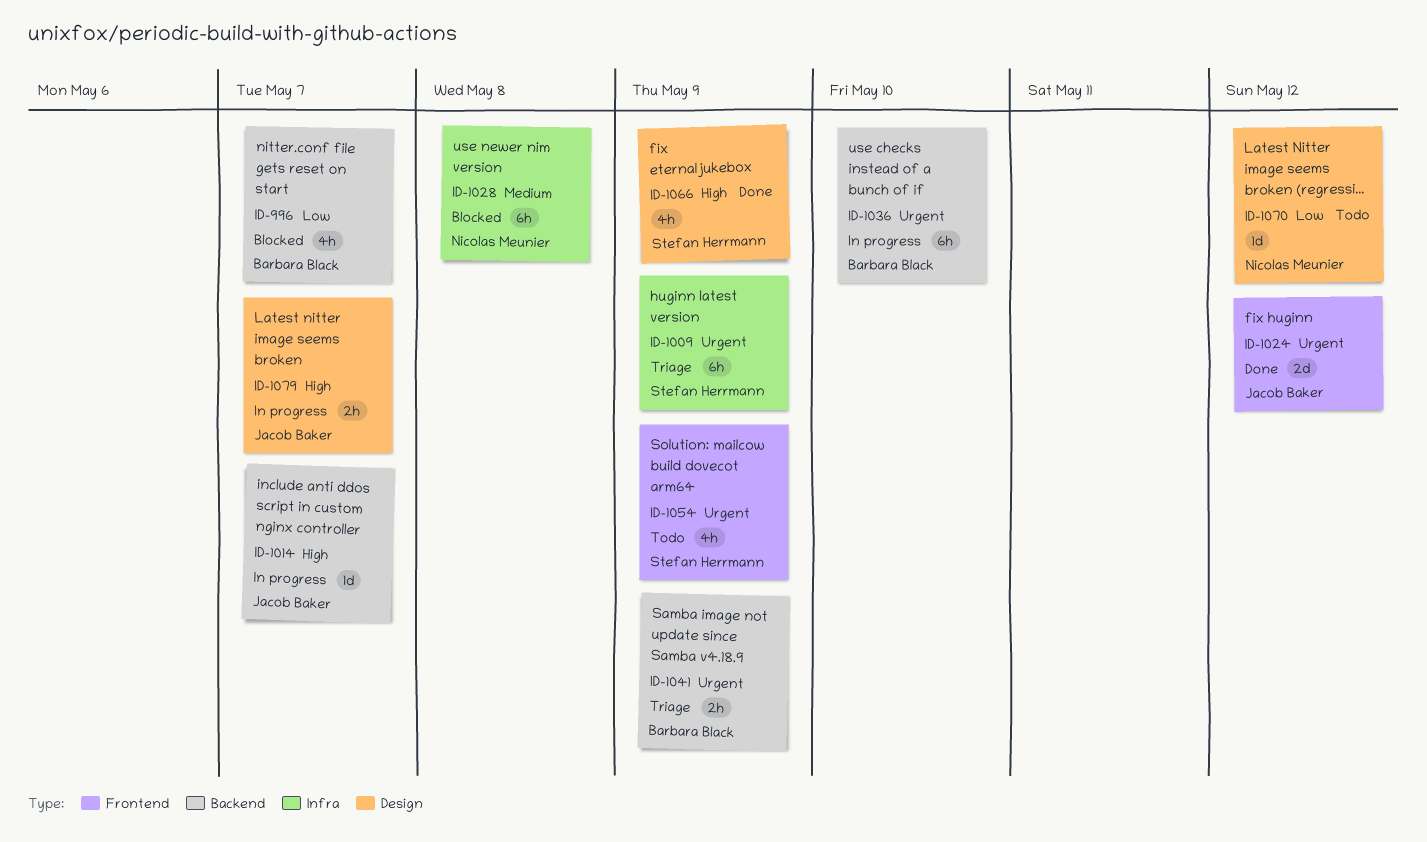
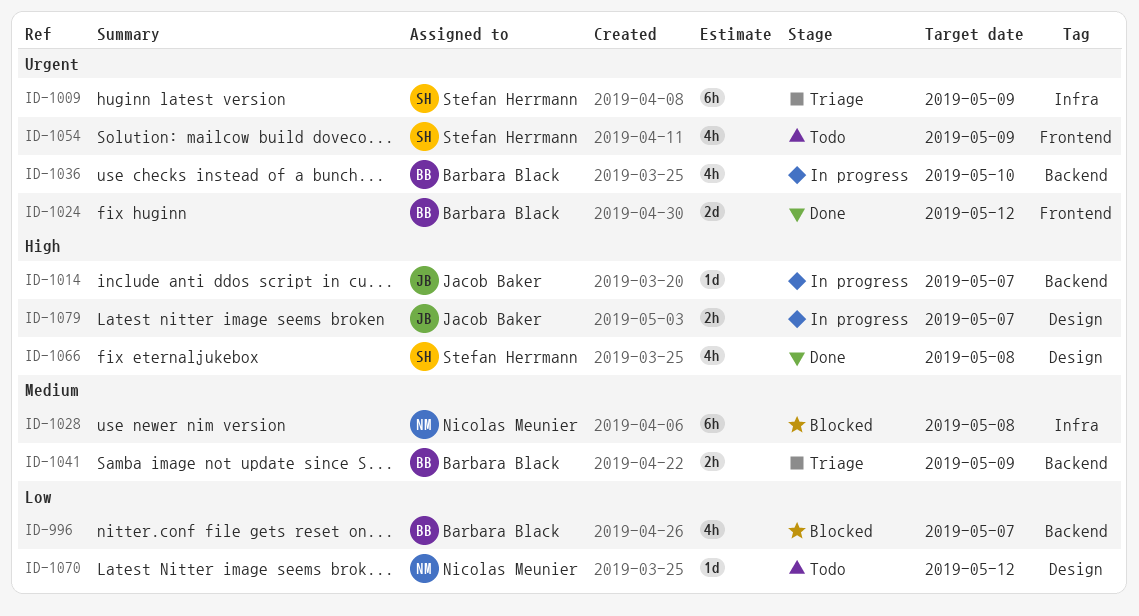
ID-1024, owner: Jacob Baker -> Barbara Black
ID-1036, estimate: 6h -> 4h
ID-1041, priority: Urgent -> Medium
ID-1066, due: May 9 -> May 8

